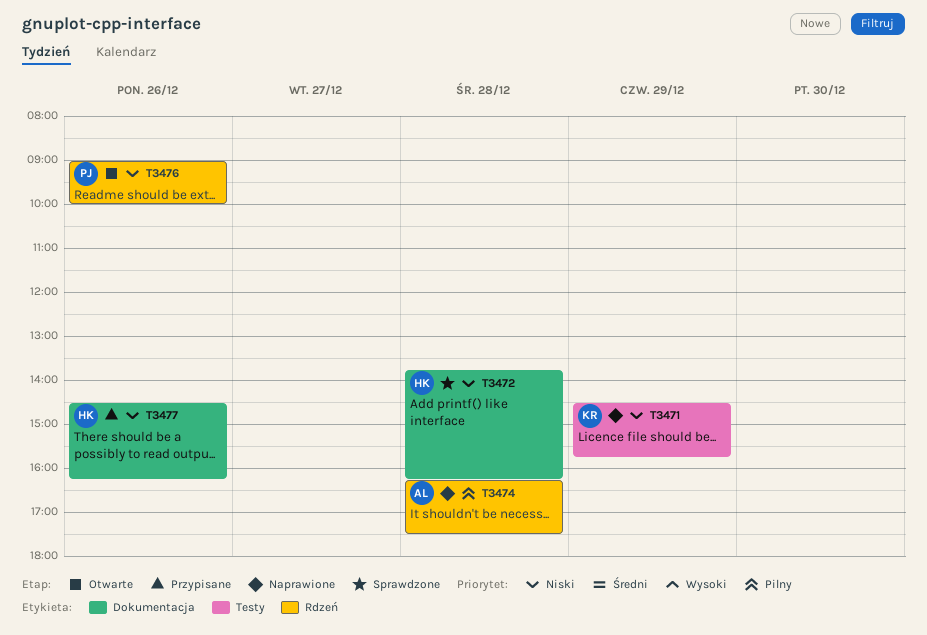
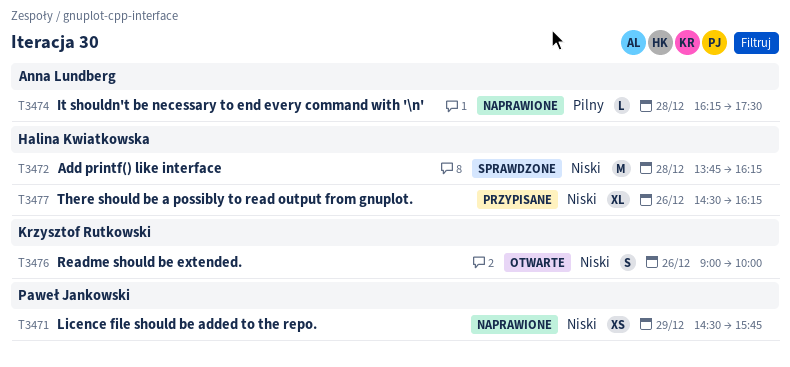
T3471, owner: Krzysztof Rutkowski -> Paweł Jankowski
T3476, owner: Paweł Jankowski -> Krzysztof Rutkowski

